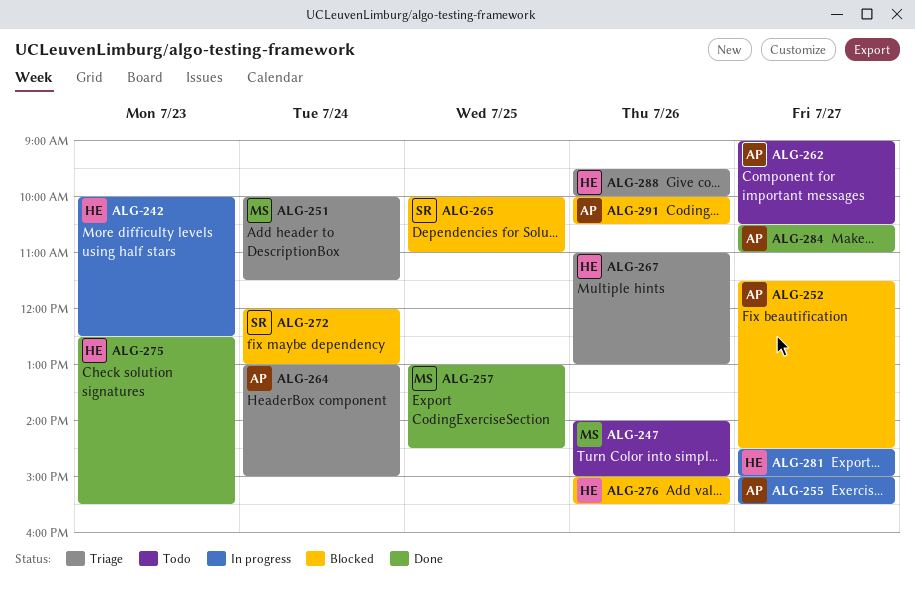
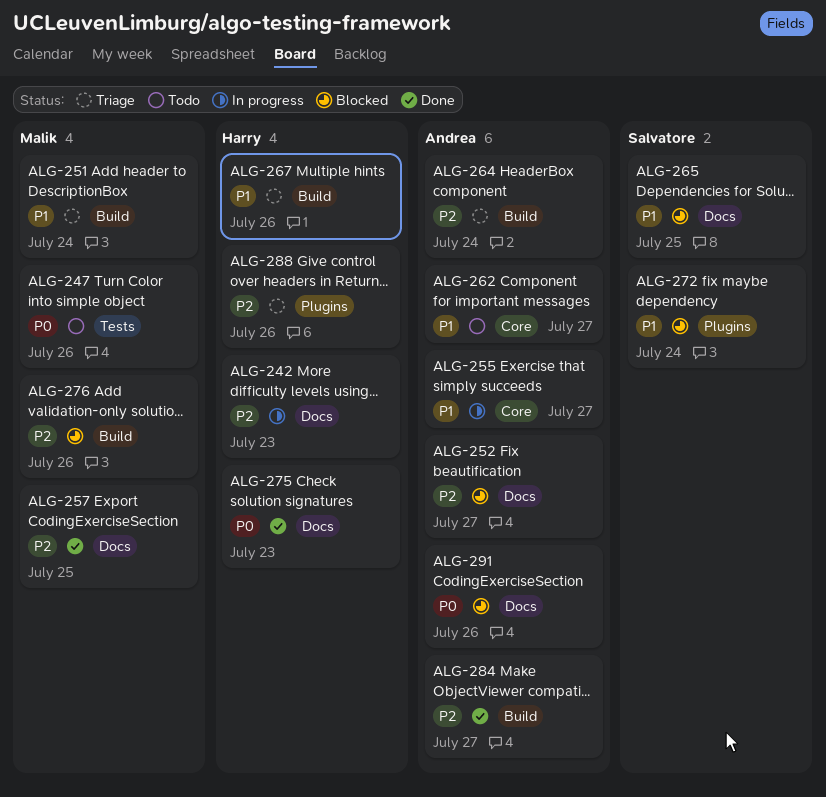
ALG-276, owner: Harry -> Malik
ALG-281: present -> none

